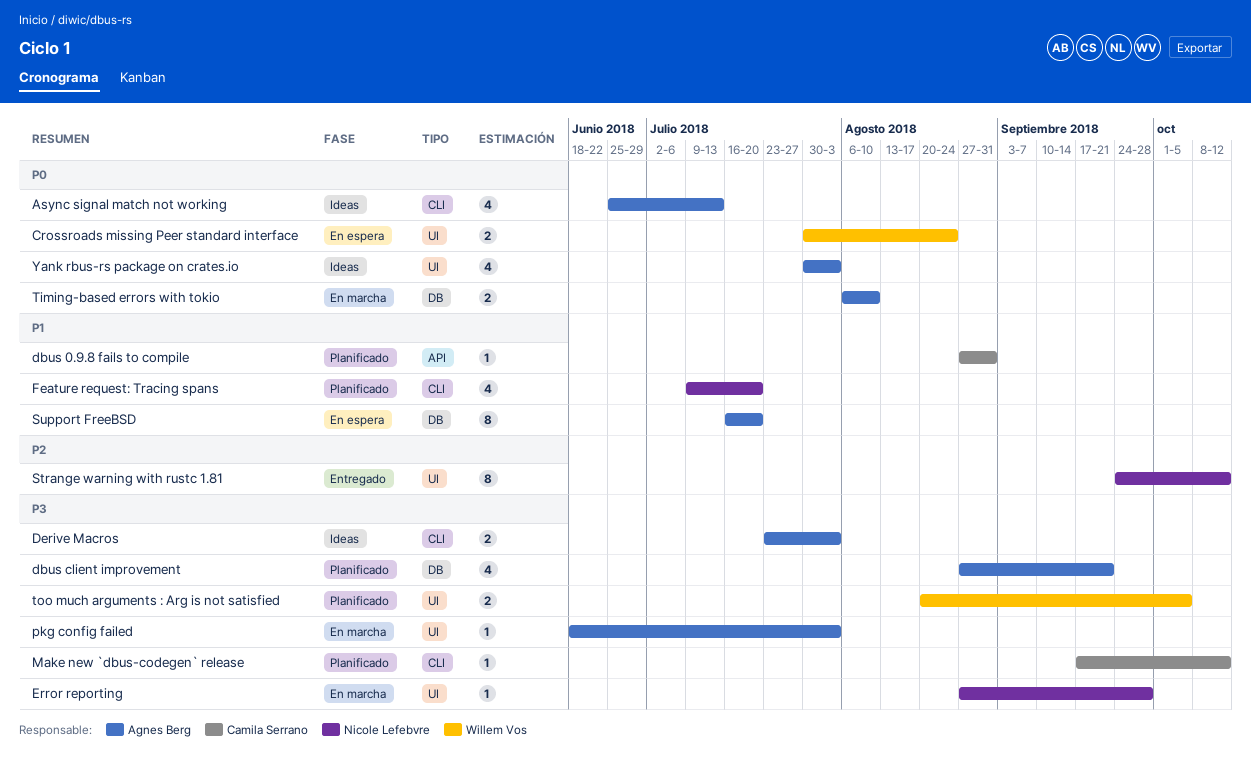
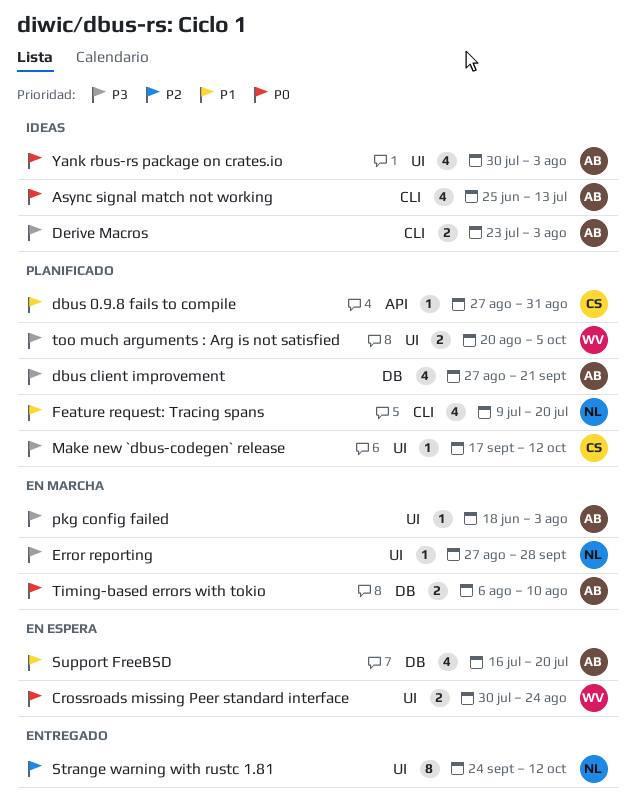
Make new `dbus-codegen` release, label: CLI -> UI
Support FreeBSD, estimate: 8 -> 4

